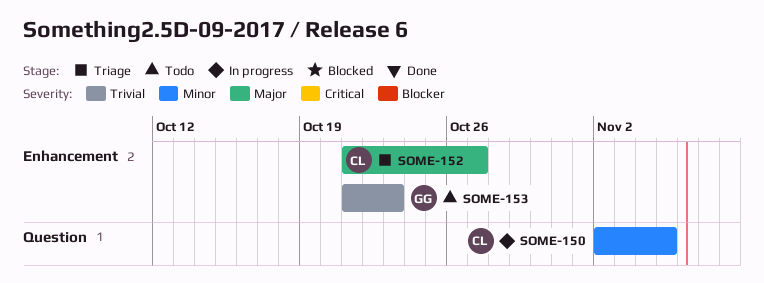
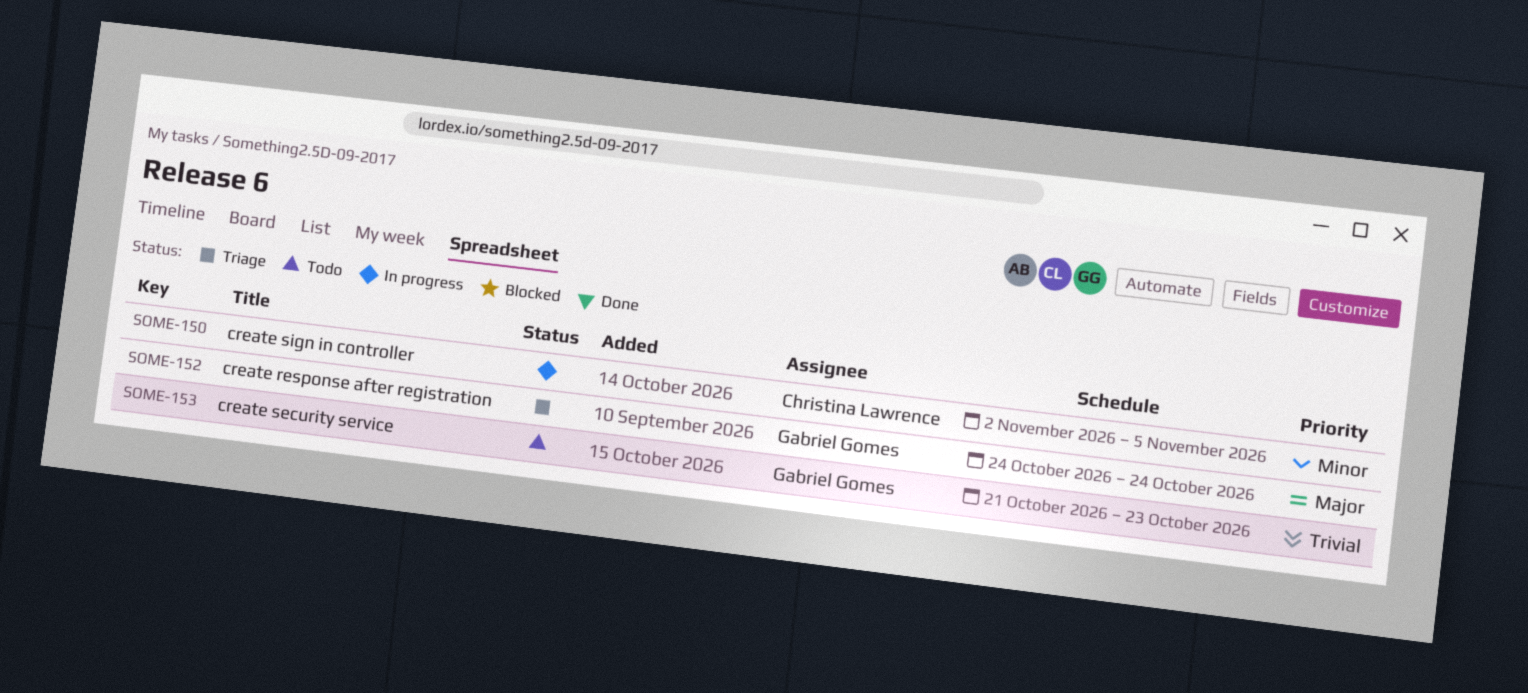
SOME-152, owner: Christina Lawrence -> Gabriel Gomes
SOME-152, start: Oct 21 -> Oct 24
SOME-152, due: Oct 27 -> Oct 24

